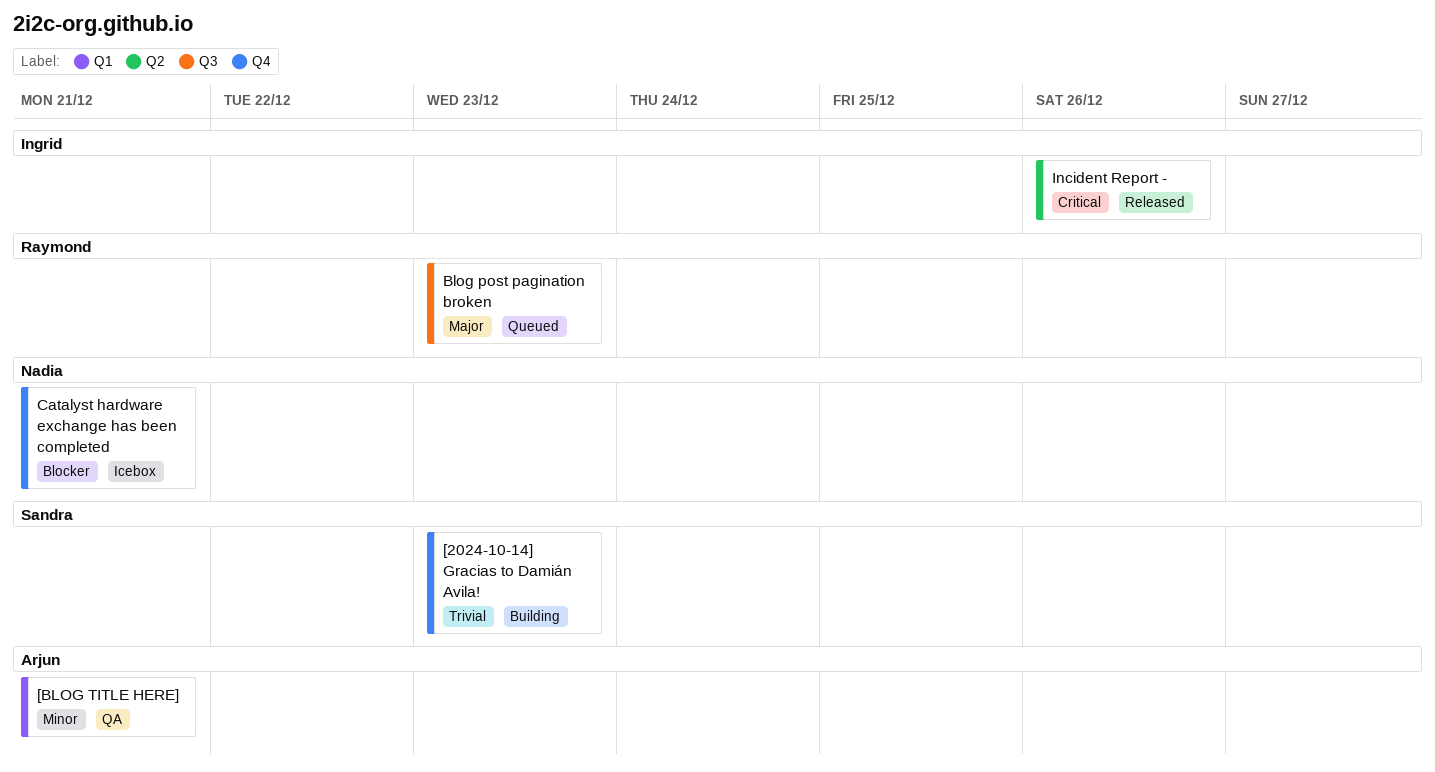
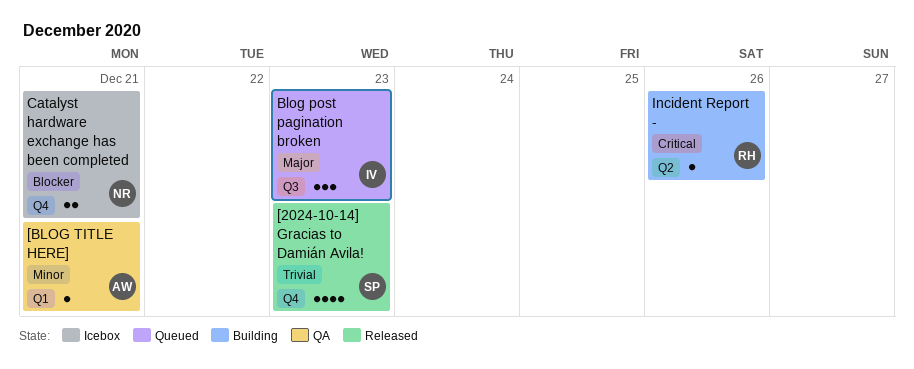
[2024-10-14] Gracias to Damián Avila!, status: Building -> Released
Blog post pagination broken, owner: Raymond -> Ingrid
Incident Report -, status: Released -> Building
Incident Report -, owner: Ingrid -> Raymond

